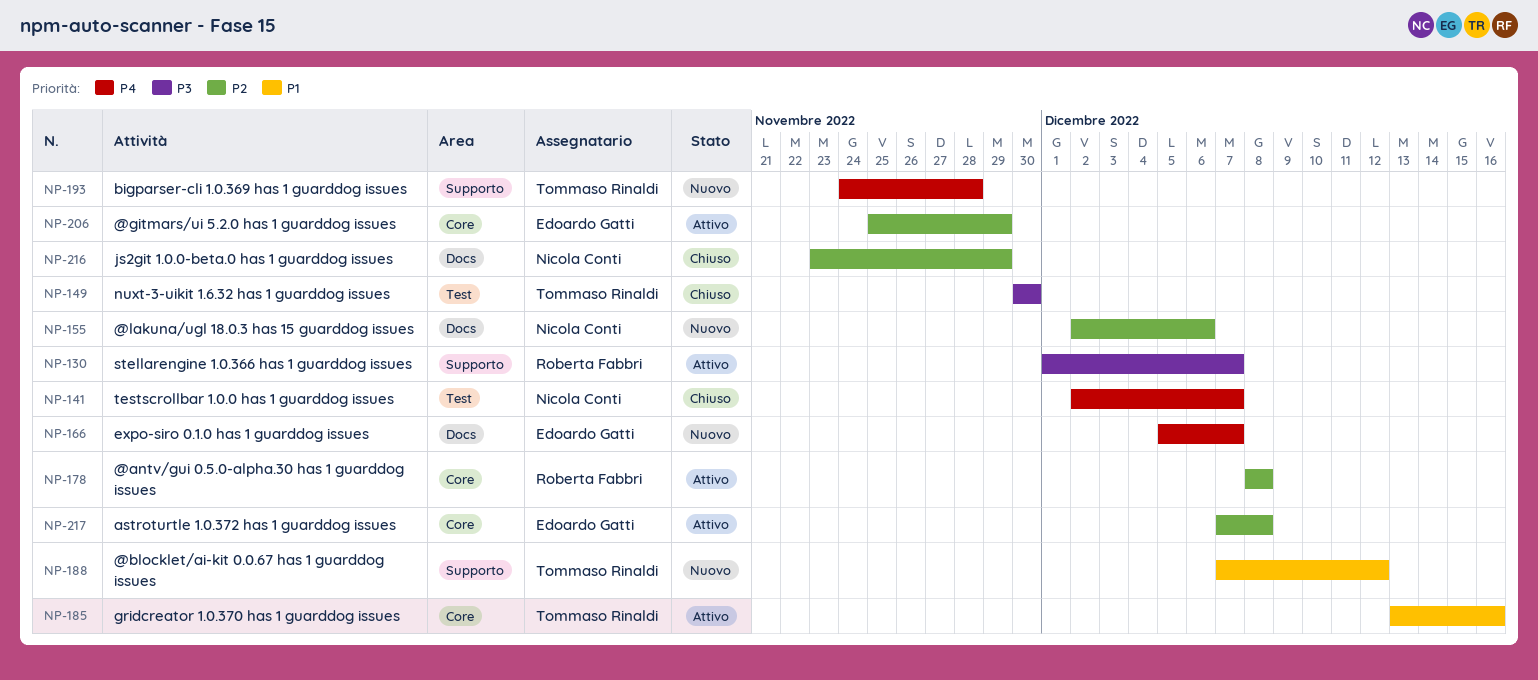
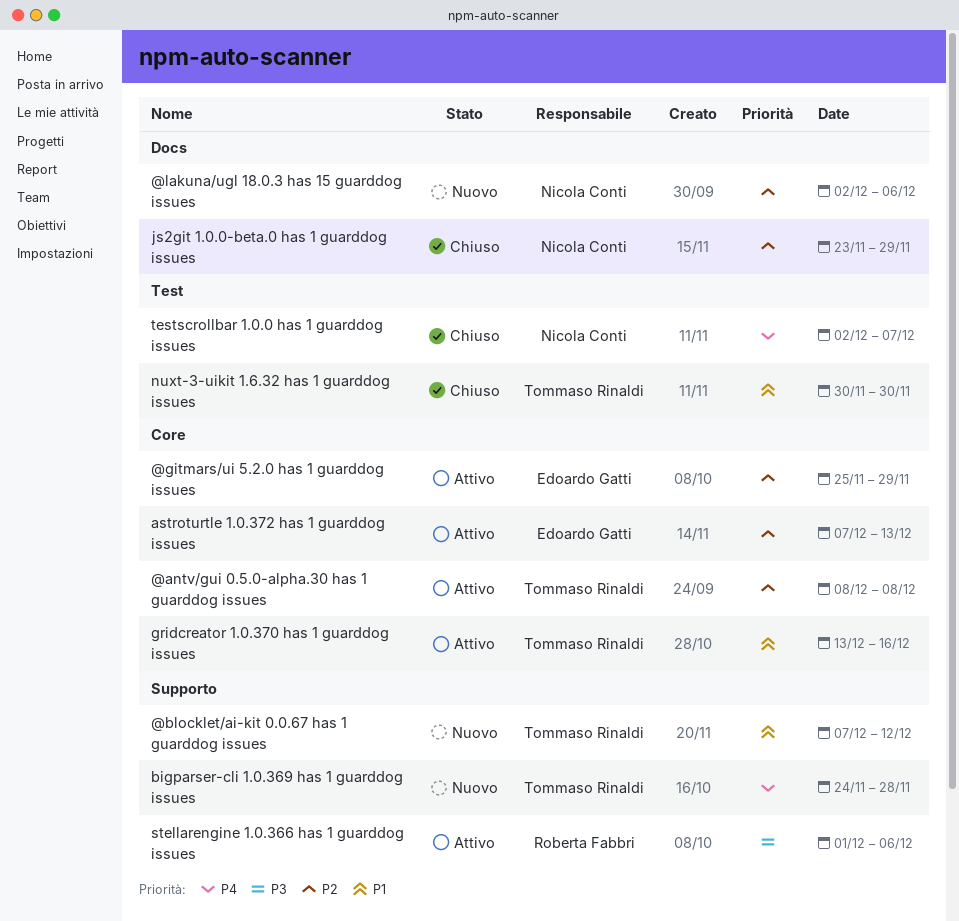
@antv/gui 0.5.0-alpha.30 has 1 guarddog issues, owner: Roberta Fabbri -> Tommaso Rinaldi
astroturtle 1.0.372 has 1 guarddog issues, due: Dec 8 -> Dec 13
expo-siro 0.1.0 has 1 guarddog issues: present -> none
nuxt-3-uikit 1.6.32 has 1 guarddog issues, priority: P3 -> P1
stellarengine 1.0.366 has 1 guarddog issues, due: Dec 7 -> Dec 6

